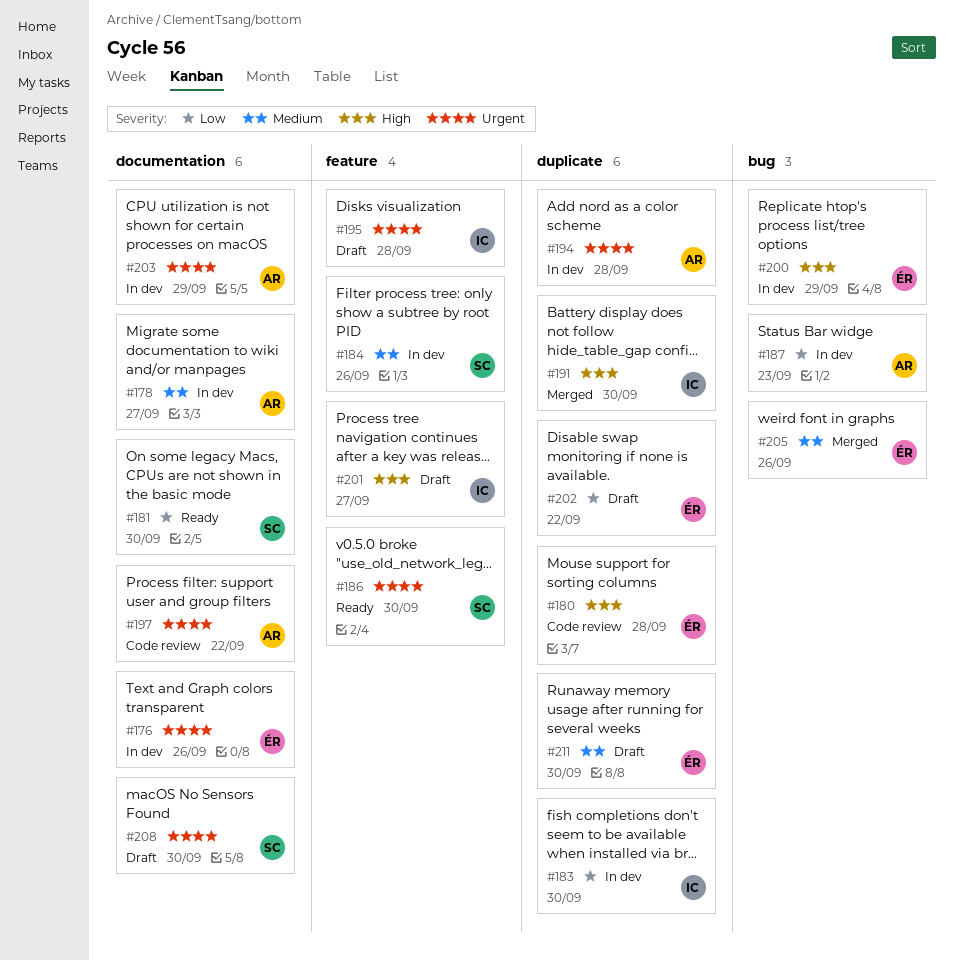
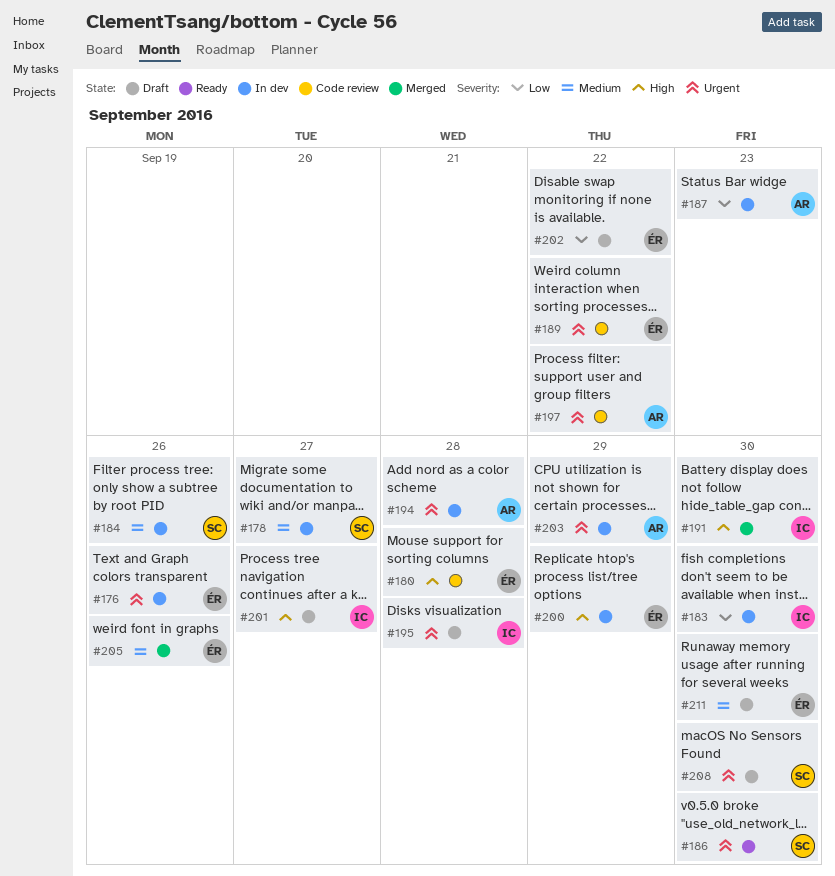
#178, owner: AR -> SC
#181: present -> none
#189: none -> present

